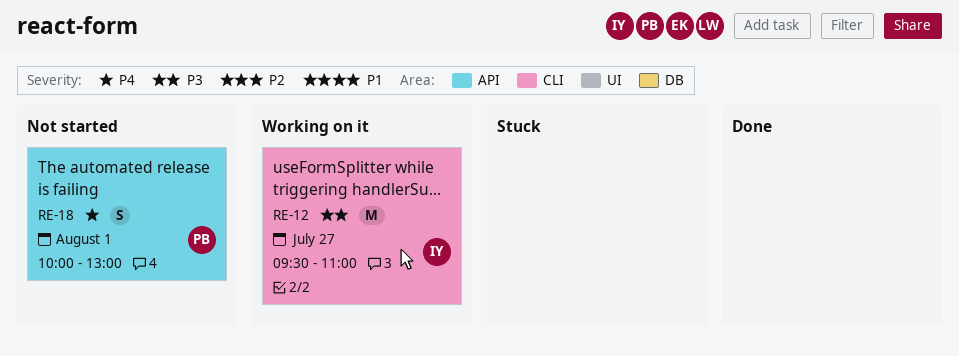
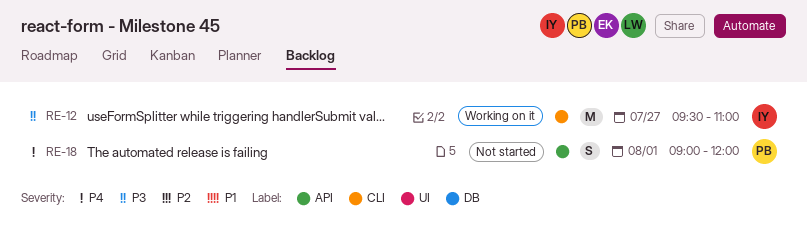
RE-18, begins: 10:00 -> 09:00
RE-18, ends: 13:00 -> 12:00

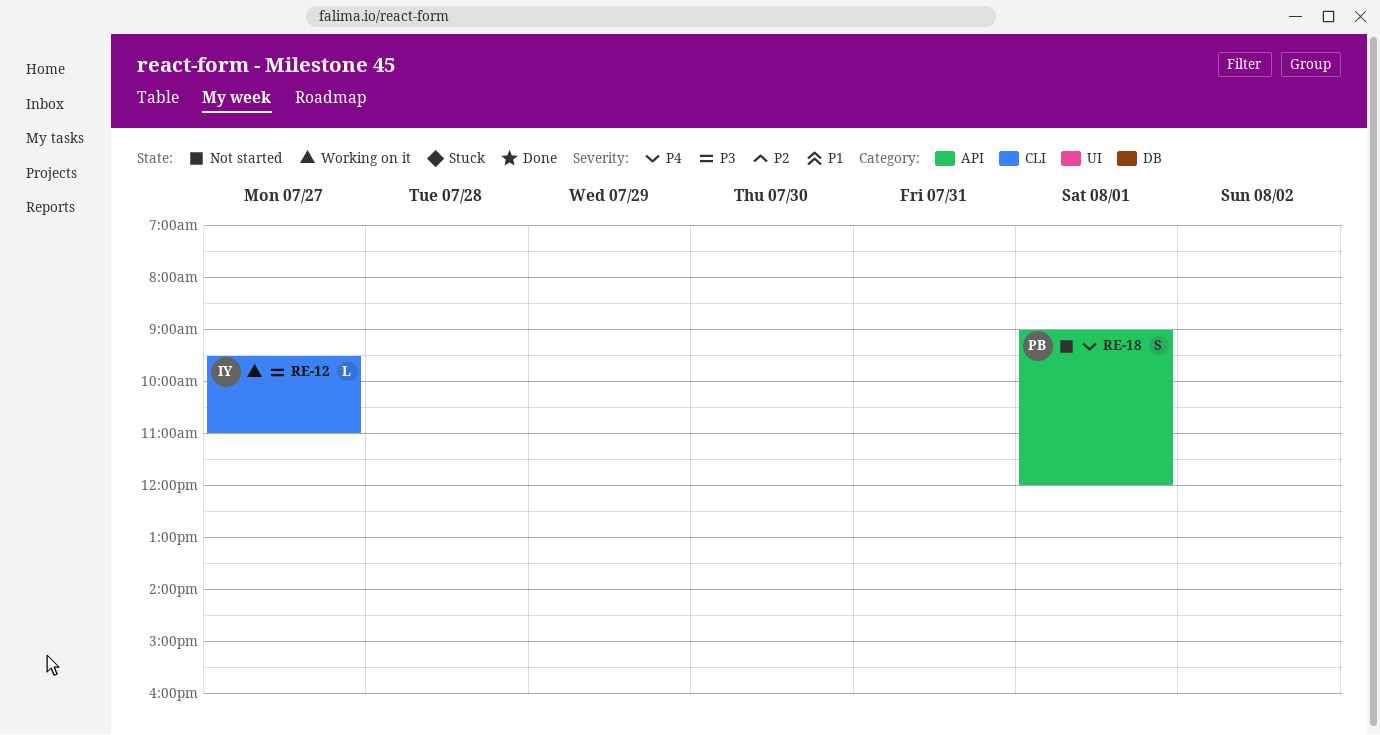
RE-12, estimate: M -> L

